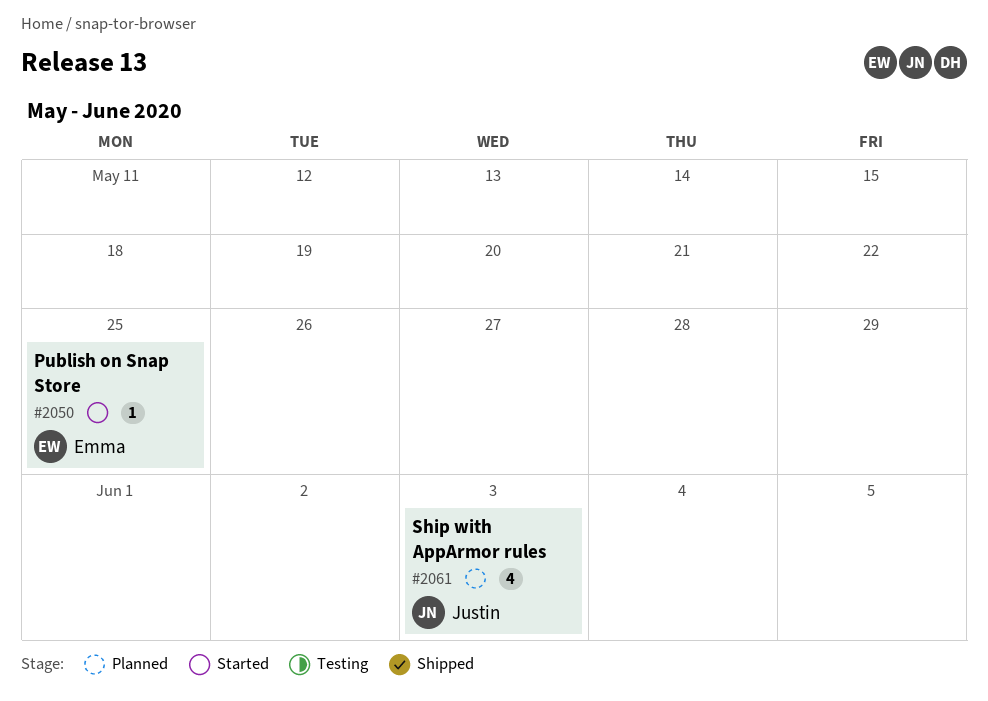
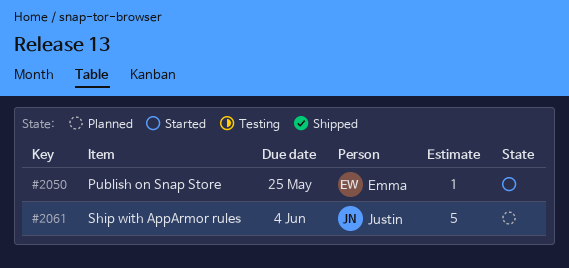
#2061, estimate: 4 -> 5
#2061, due: Jun 3 -> Jun 4

